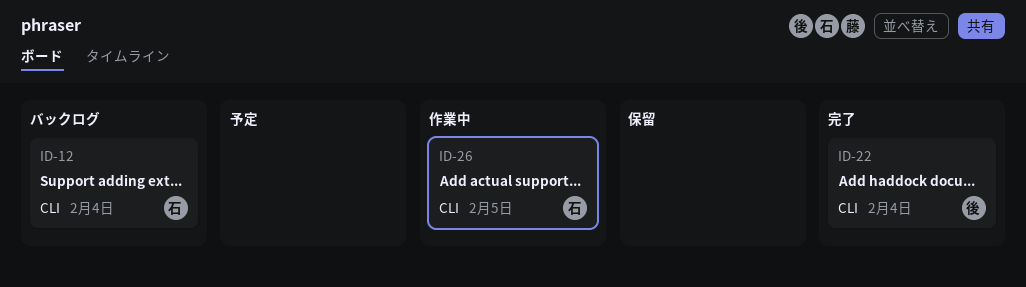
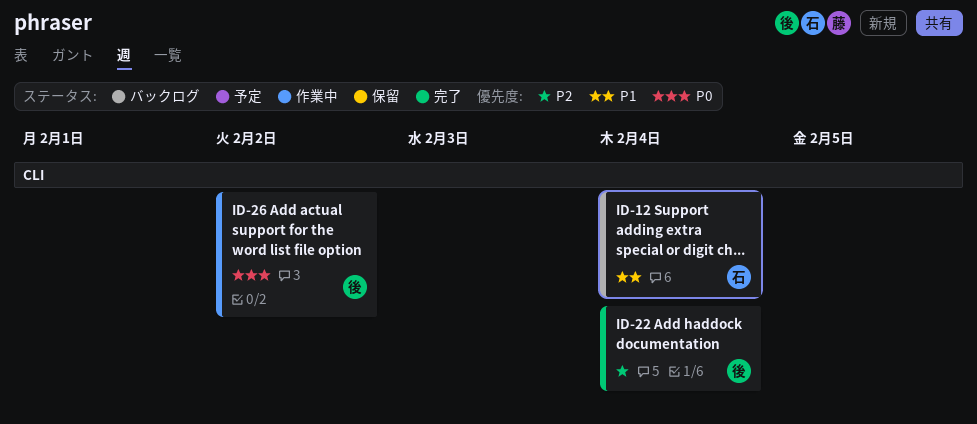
ID-26, owner: 石 -> 後
ID-26, due: Feb 5 -> Feb 2

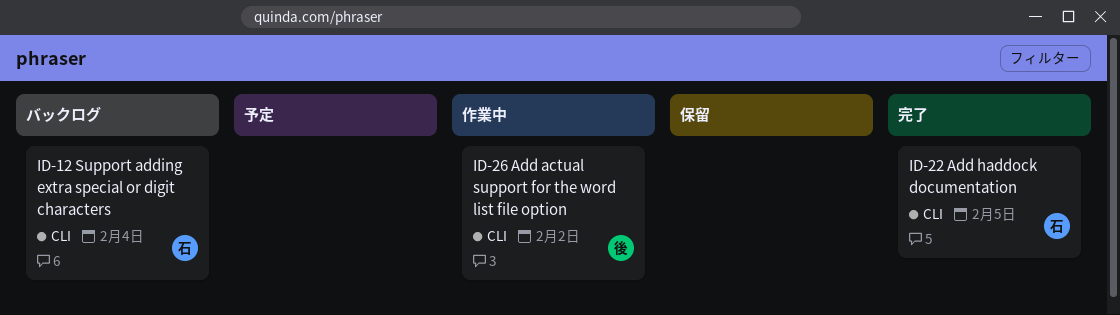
ID-22, owner: 後 -> 石
ID-22, due: Feb 4 -> Feb 5

